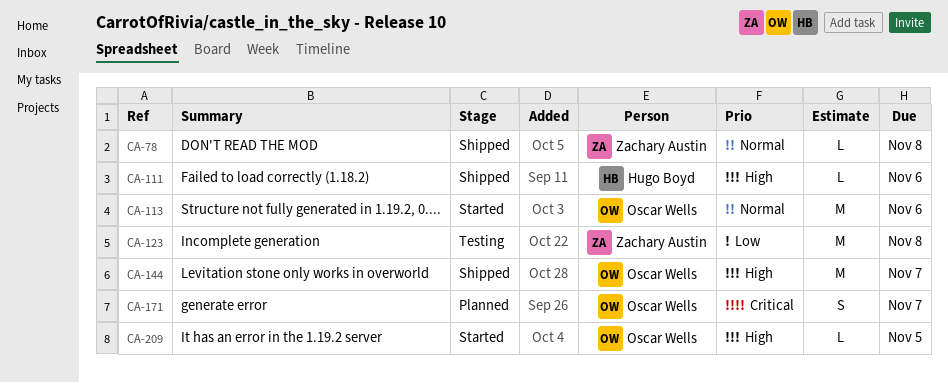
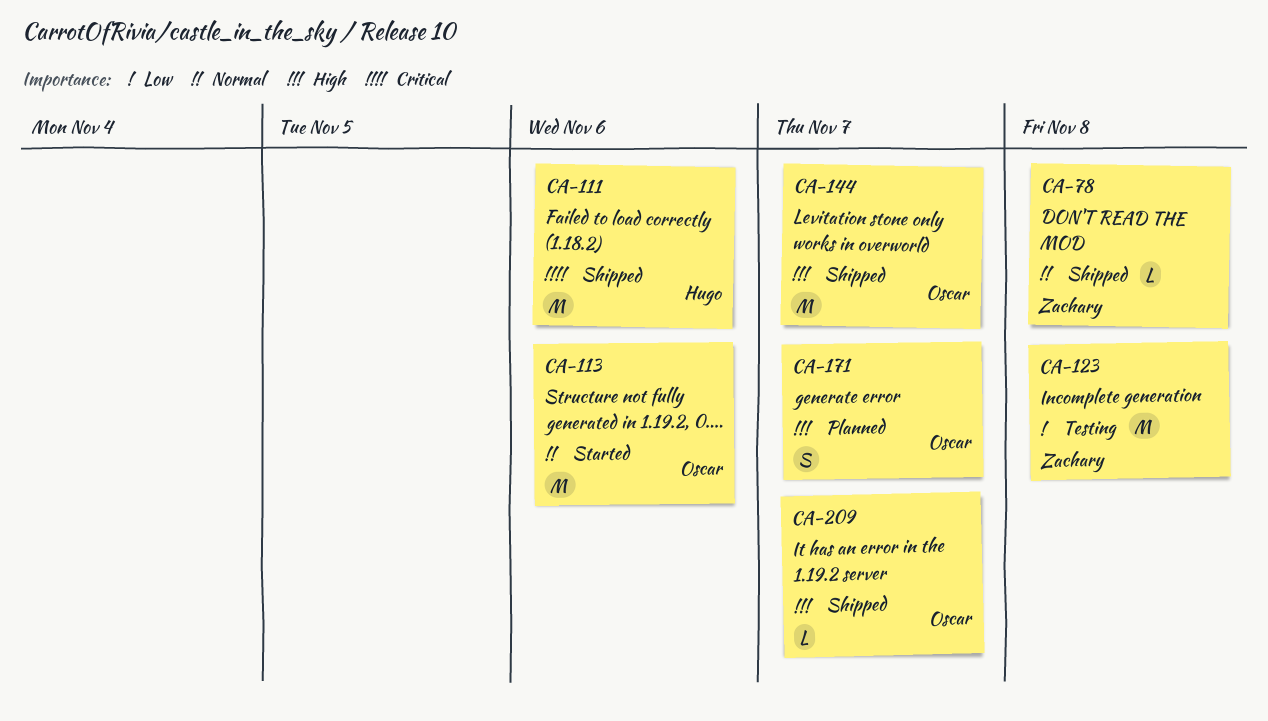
CA-111, priority: High -> Critical
CA-111, estimate: L -> M
CA-171, priority: Critical -> High
CA-209, status: Started -> Shipped
CA-209, due: Nov 5 -> Nov 7

